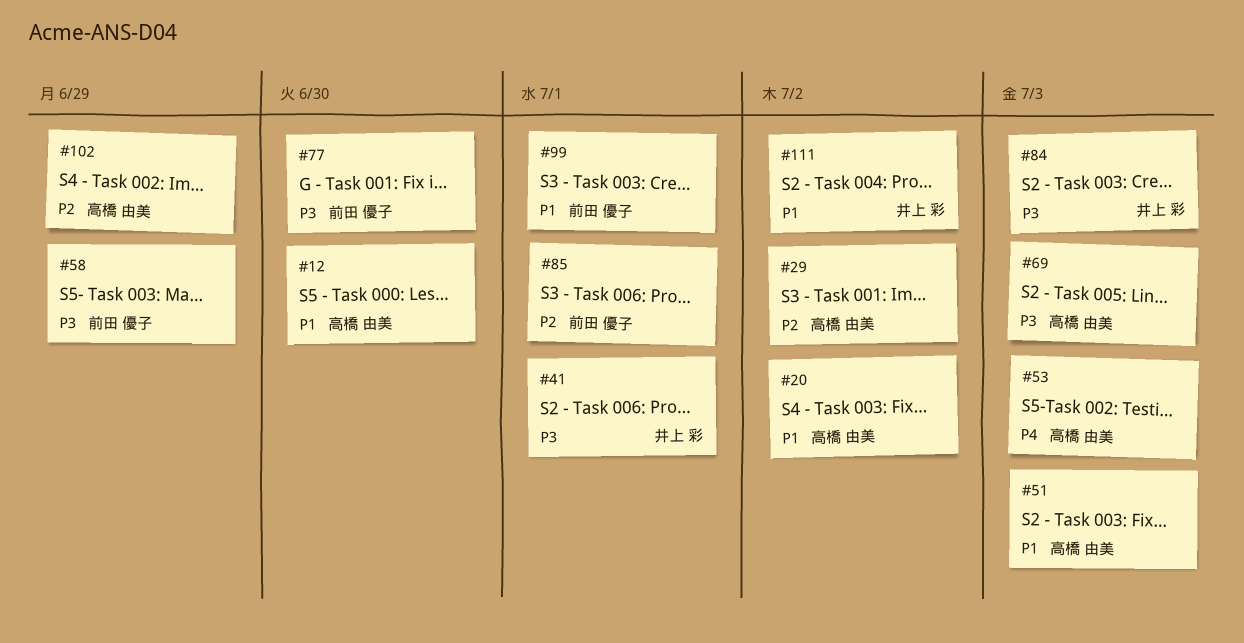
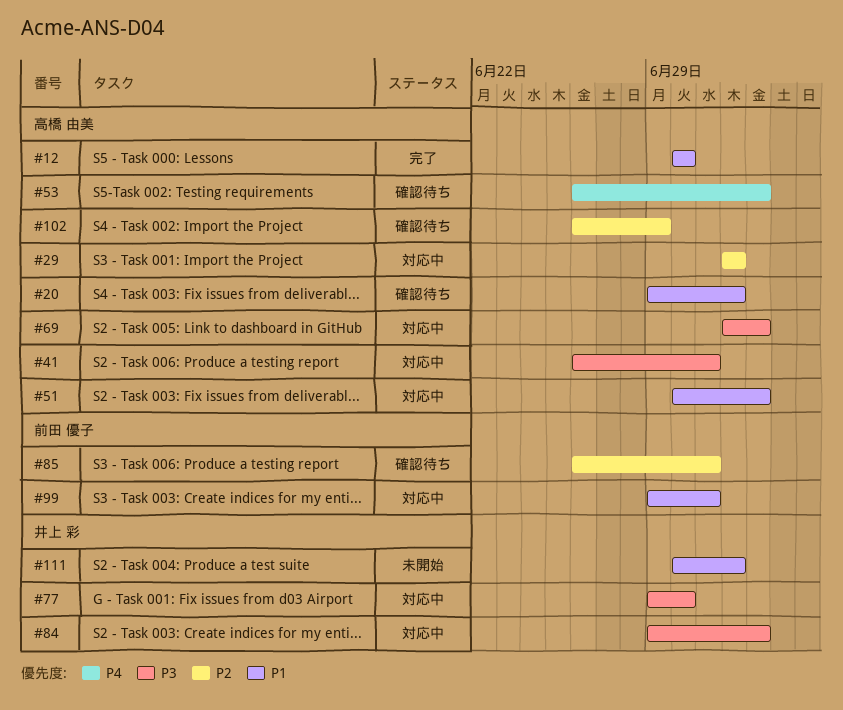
#41, owner: 井上 彩 -> 高橋 由美
#58: present -> none
#77, owner: 前田 優子 -> 井上 彩

